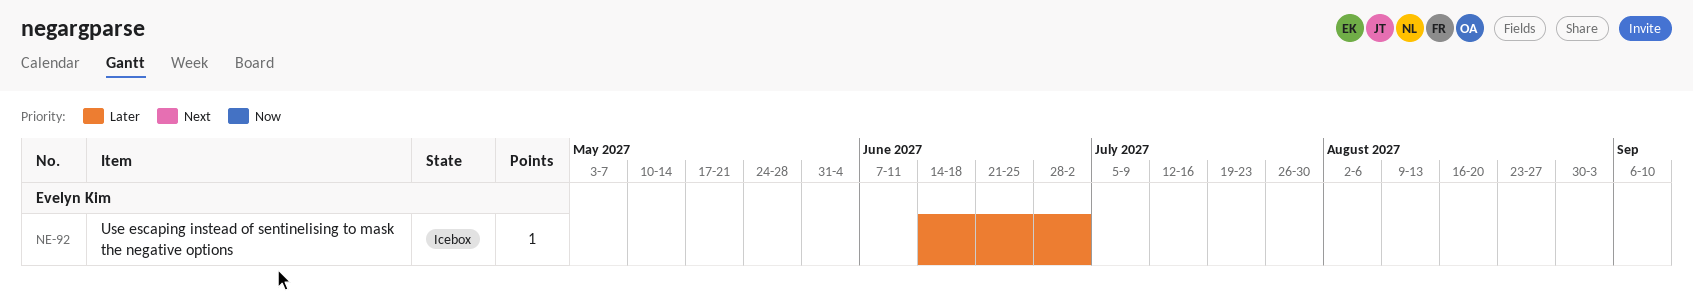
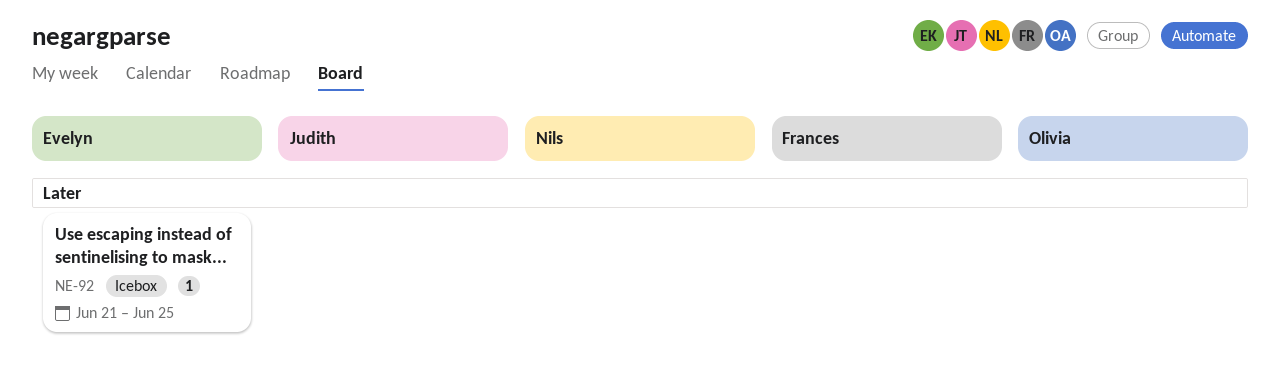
NE-92, start: Jun 14 -> Jun 21
NE-92, due: Jul 2 -> Jun 25

